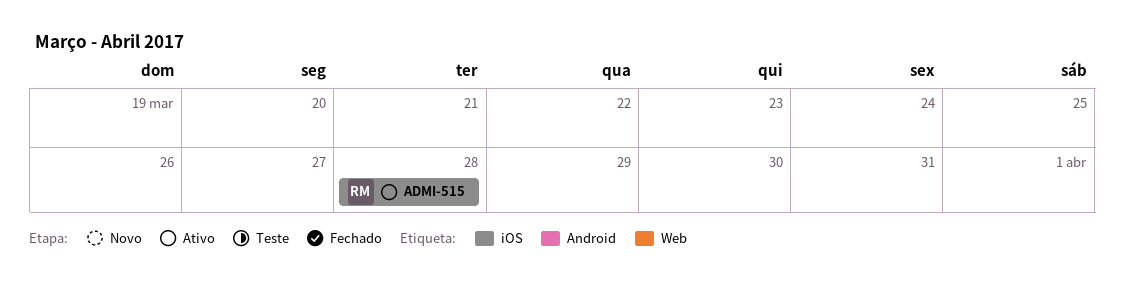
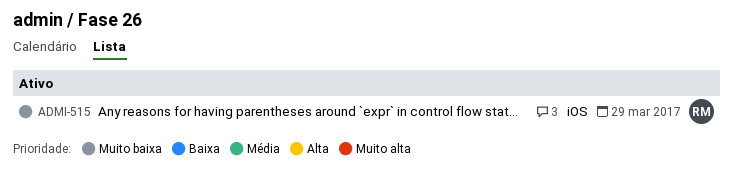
ADMI-515, due: Mar 28 -> Mar 29

